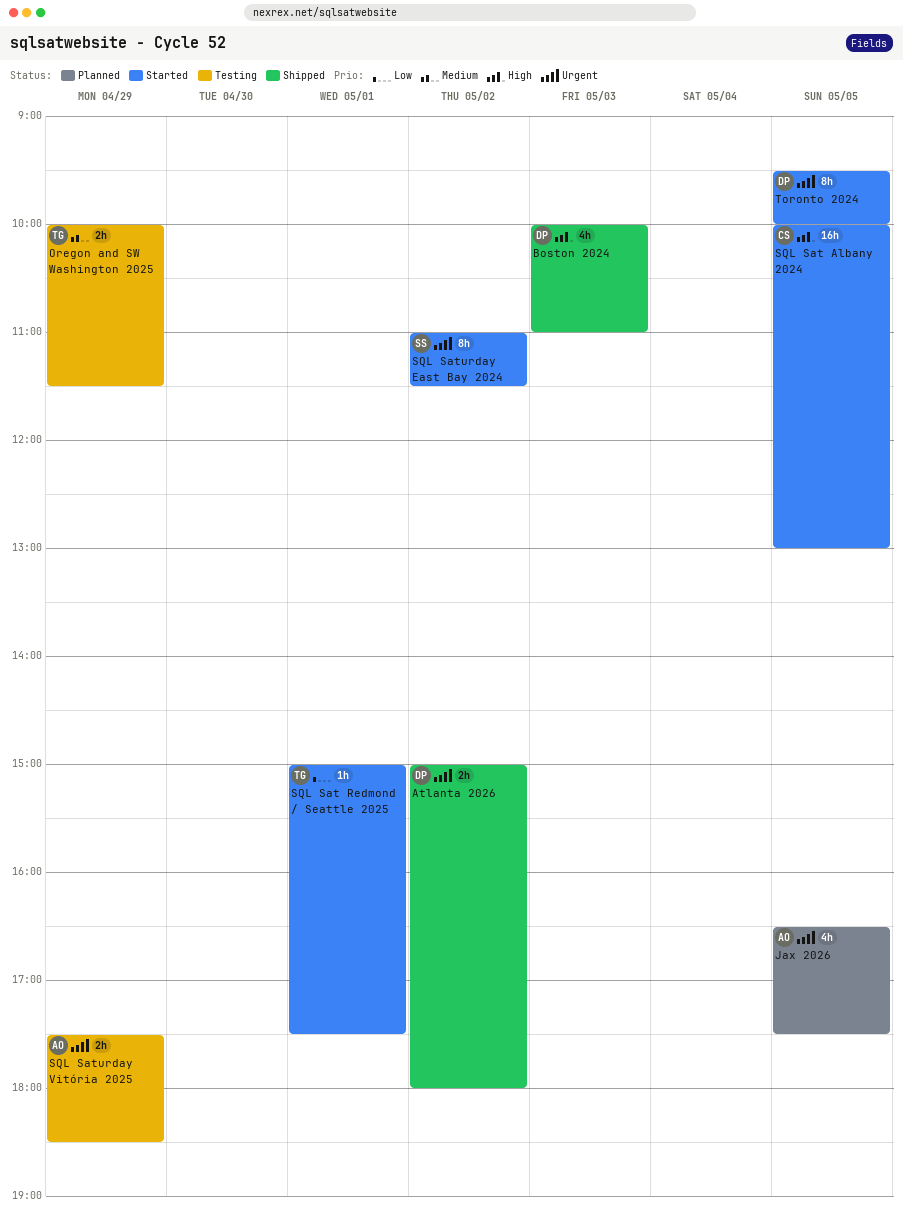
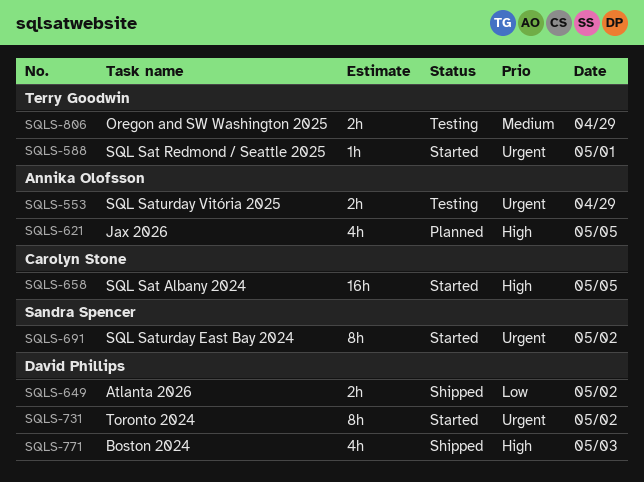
Atlanta 2026, priority: Urgent -> Low
Jax 2026, priority: Urgent -> High
SQL Sat Redmond / Seattle 2025, priority: Low -> Urgent
Toronto 2024, day: May 5 -> May 2

